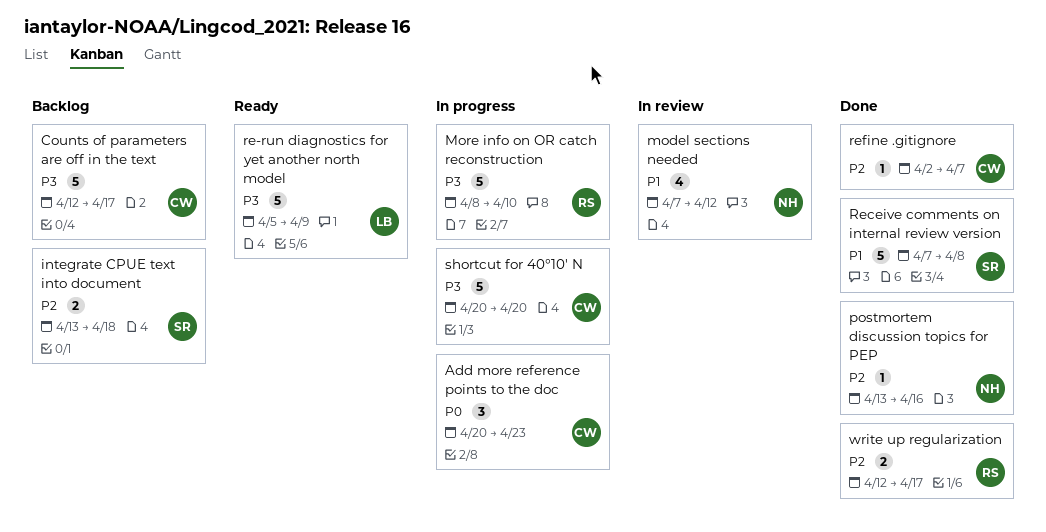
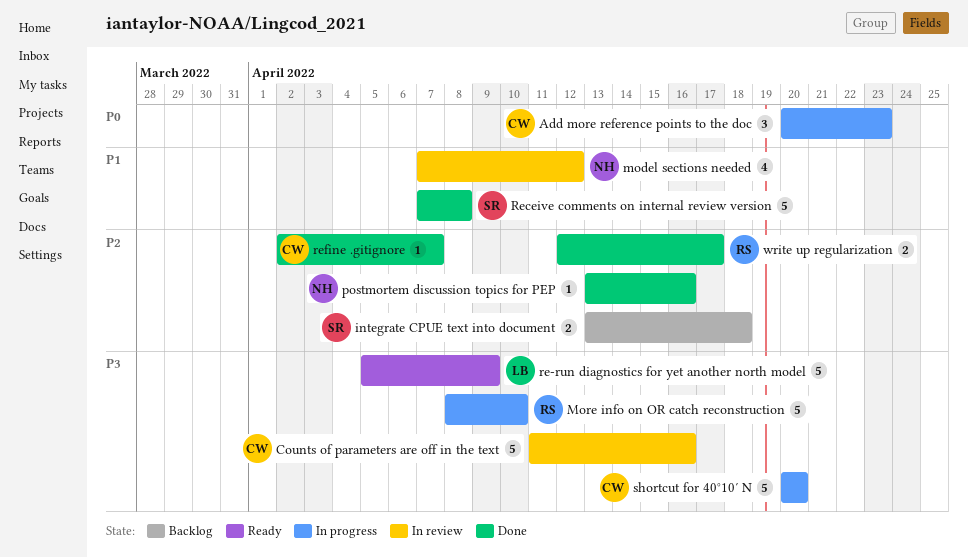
Counts of parameters are off in the text, status: Backlog -> In review
Counts of parameters are off in the text, start: Apr 12 -> Apr 11
Counts of parameters are off in the text, due: Apr 17 -> Apr 16

